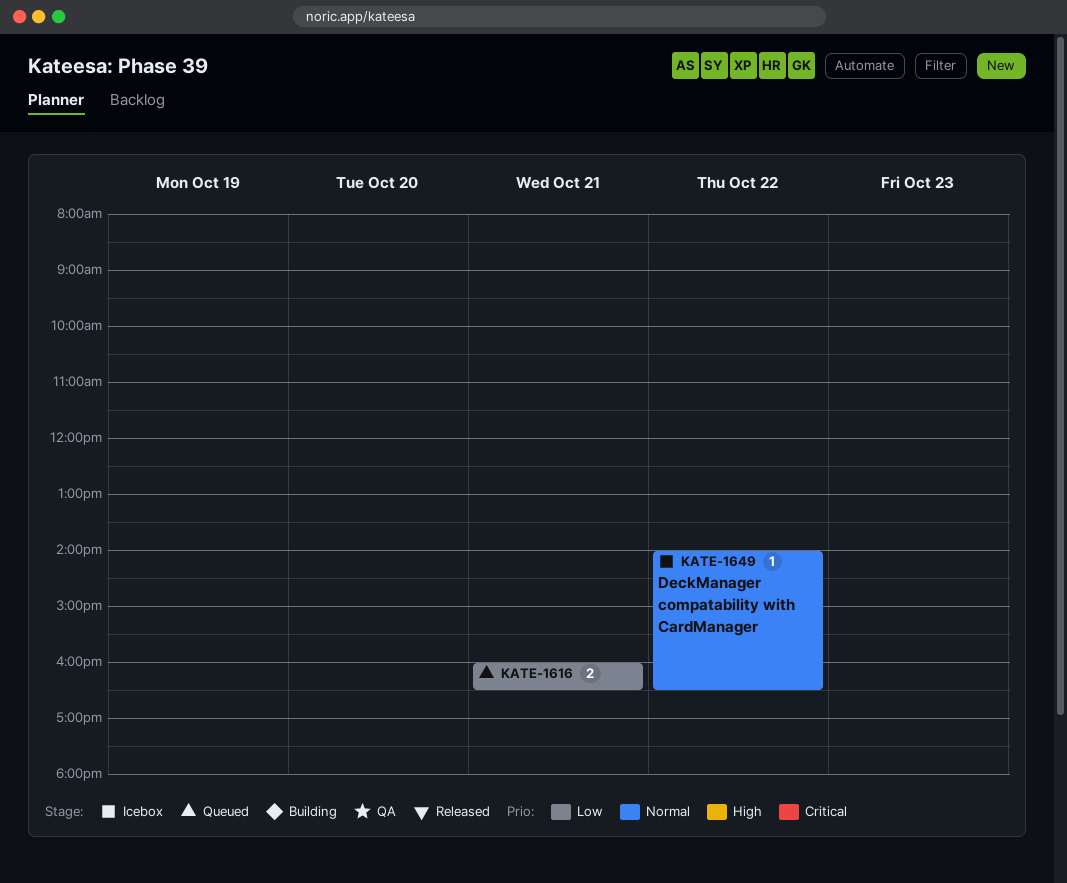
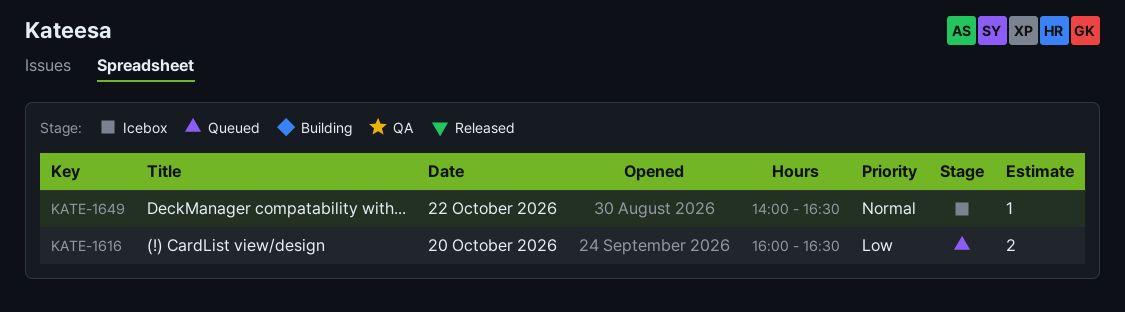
KATE-1616, day: Oct 21 -> Oct 20

